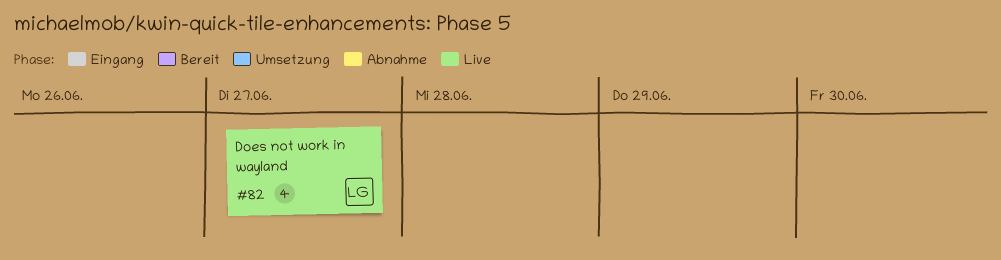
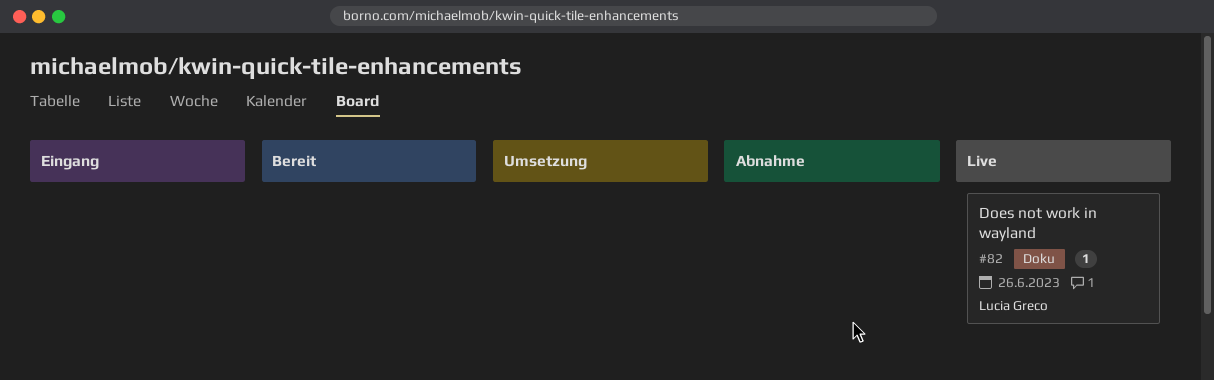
#82, estimate: 4 -> 1
#82, due: Jun 27 -> Jun 26

